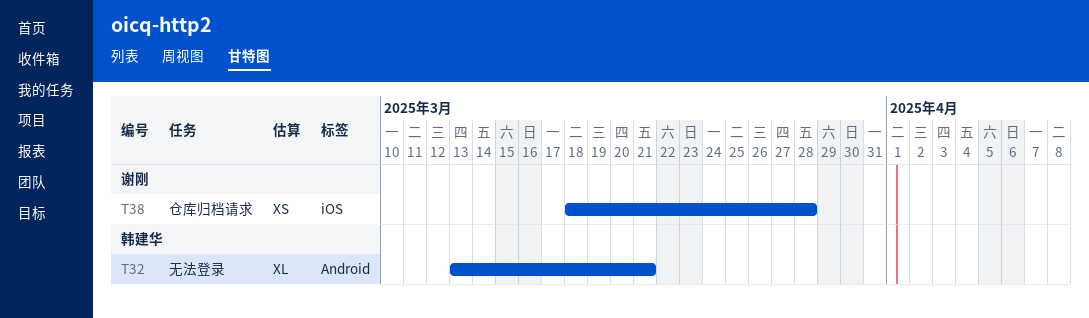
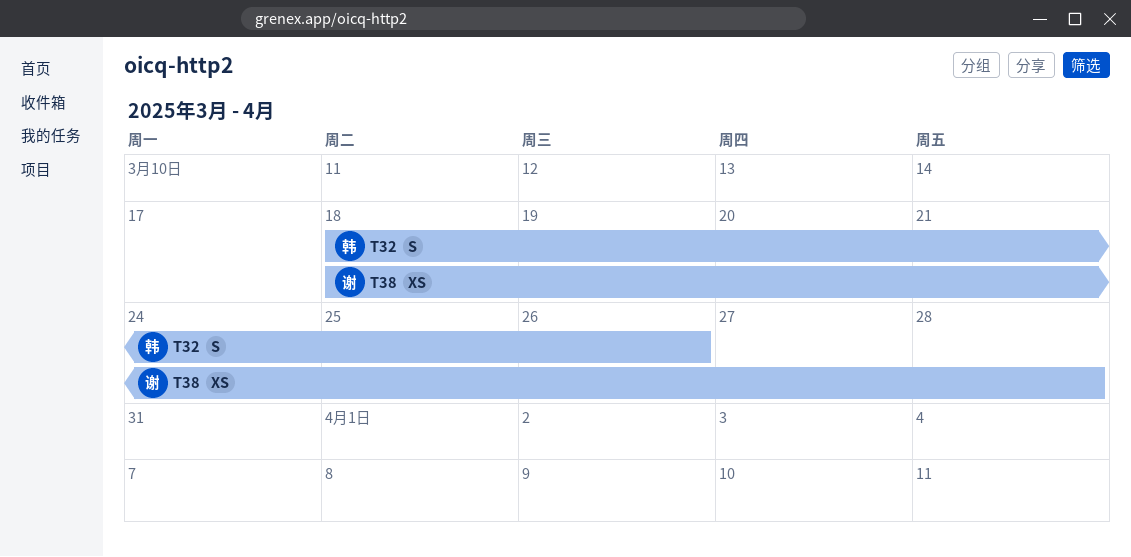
T32, estimate: XL -> S
T32, start: Mar 13 -> Mar 18
T32, due: Mar 21 -> Mar 26

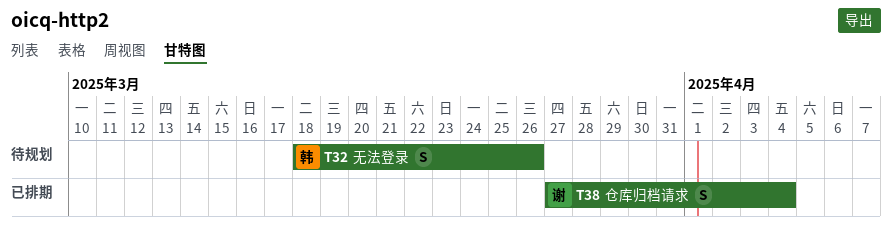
T38, estimate: XS -> S
T38, start: Mar 18 -> Mar 27
T38, due: Mar 28 -> Apr 4

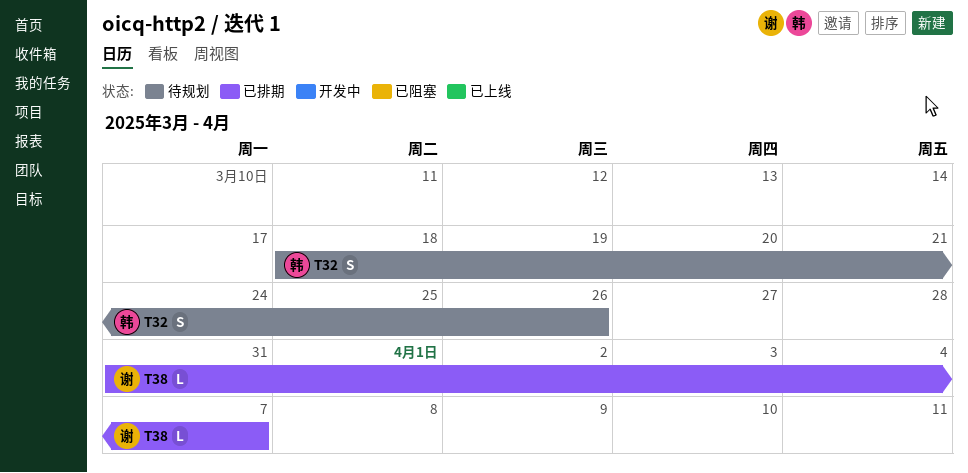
T38, estimate: S -> L
T38, start: Mar 27 -> Mar 31
T38, due: Apr 4 -> Apr 7

